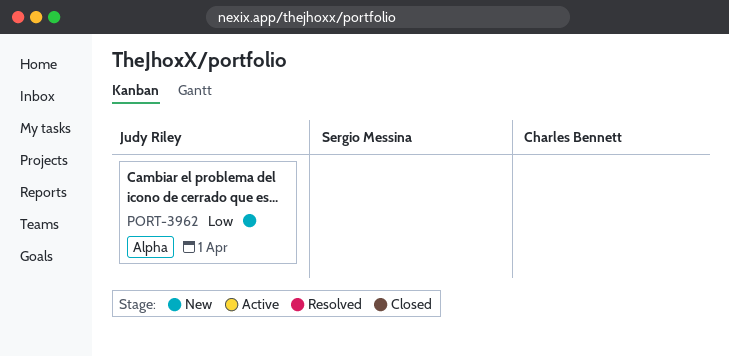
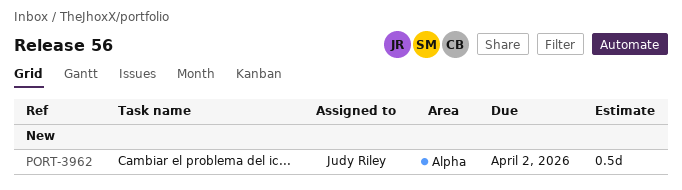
PORT-3962, due: Apr 1 -> Apr 2

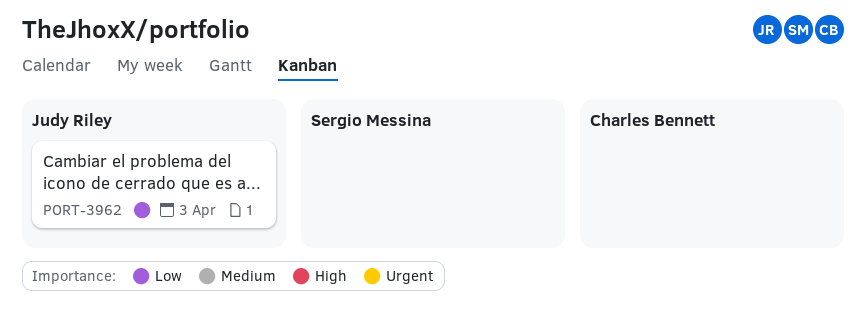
PORT-3962, due: Apr 2 -> Apr 3

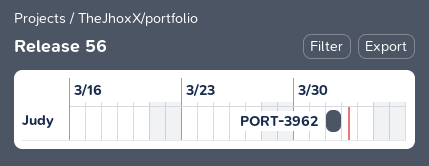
PORT-3962, due: Apr 3 -> Apr 1

